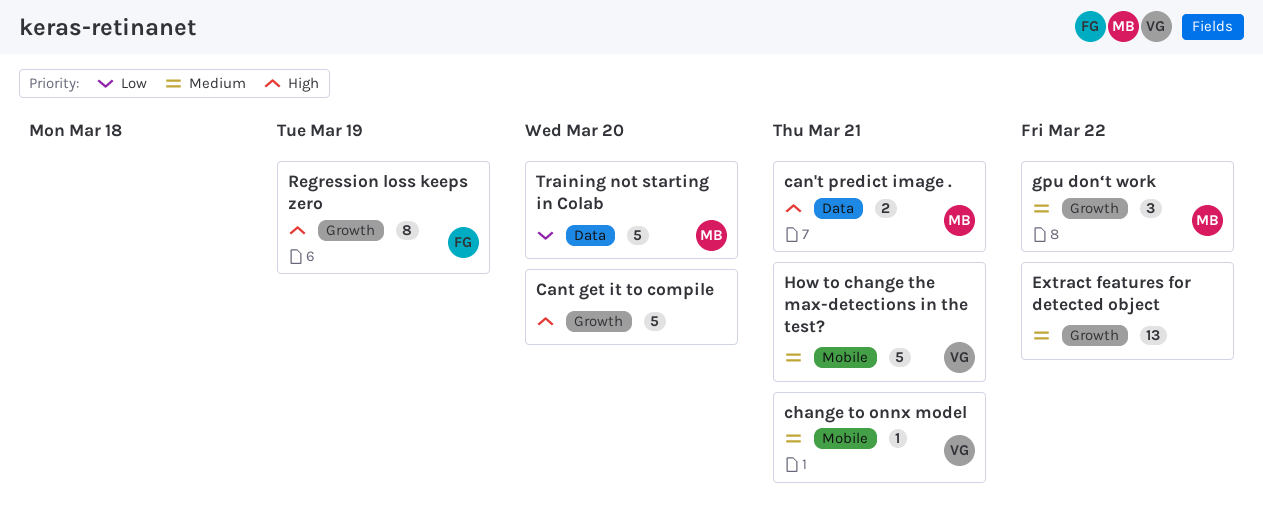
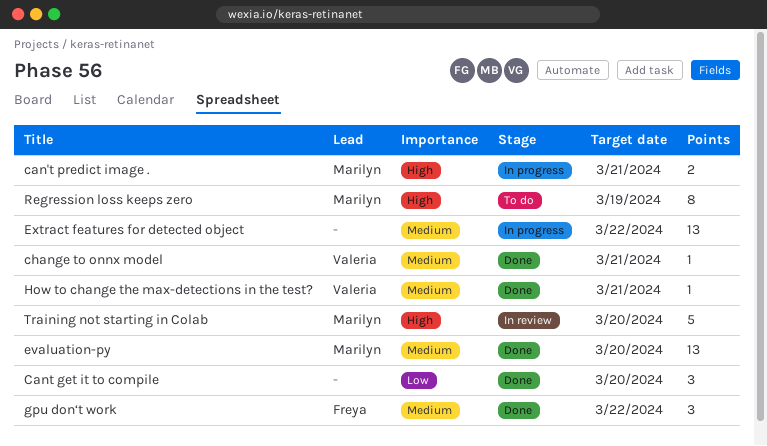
Cant get it to compile, priority: High -> Low
Cant get it to compile, estimate: 5 -> 3
evaluation-py: none -> present
gpu don‘t work, owner: Marilyn -> Freya
How to change the max-detections in the test?, estimate: 5 -> 1
Regression loss keeps zero, owner: Freya -> Marilyn
Training not starting in Colab, priority: Low -> High

